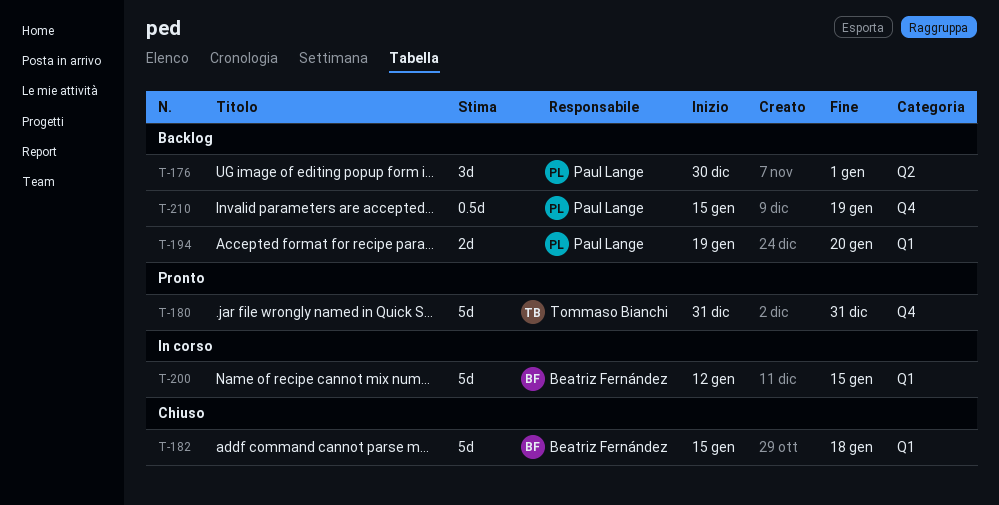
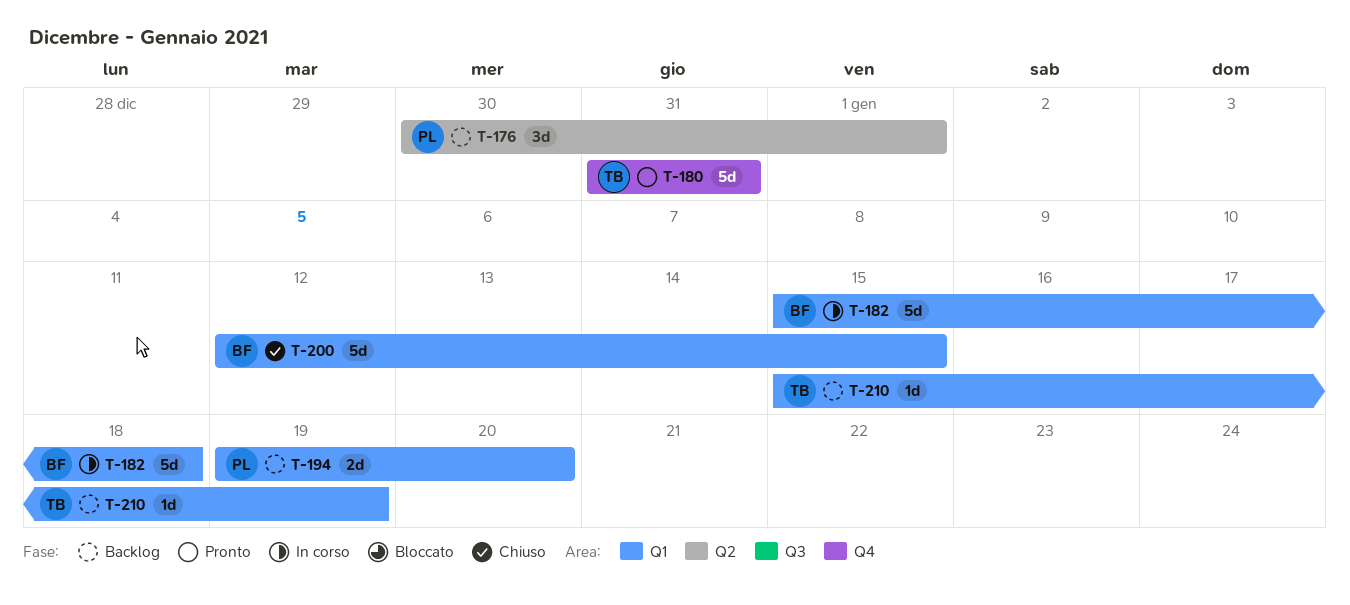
T-182, status: Chiuso -> In corso
T-200, status: In corso -> Chiuso
T-210, owner: Paul Lange -> Tommaso Bianchi
T-210, label: Q4 -> Q1
T-210, estimate: 0.5d -> 1d

